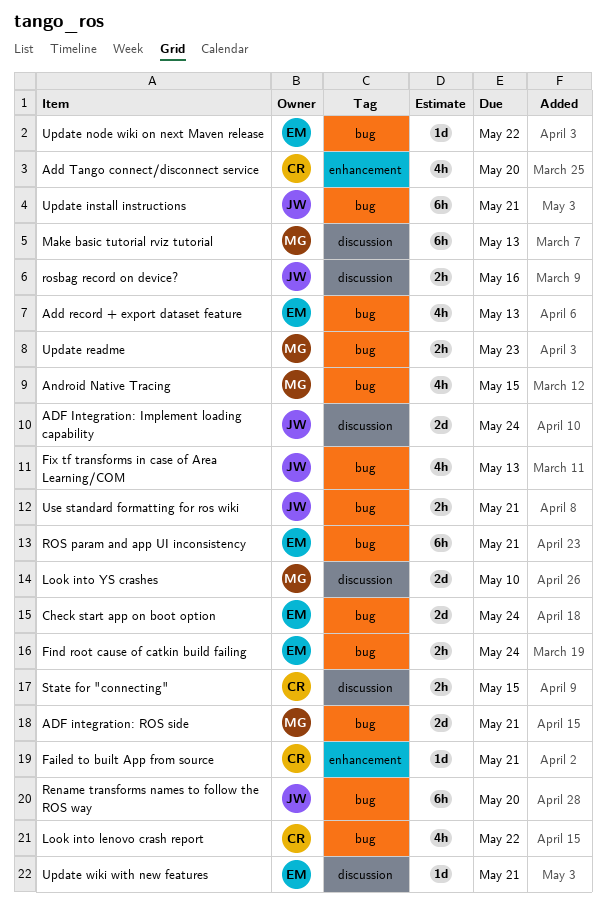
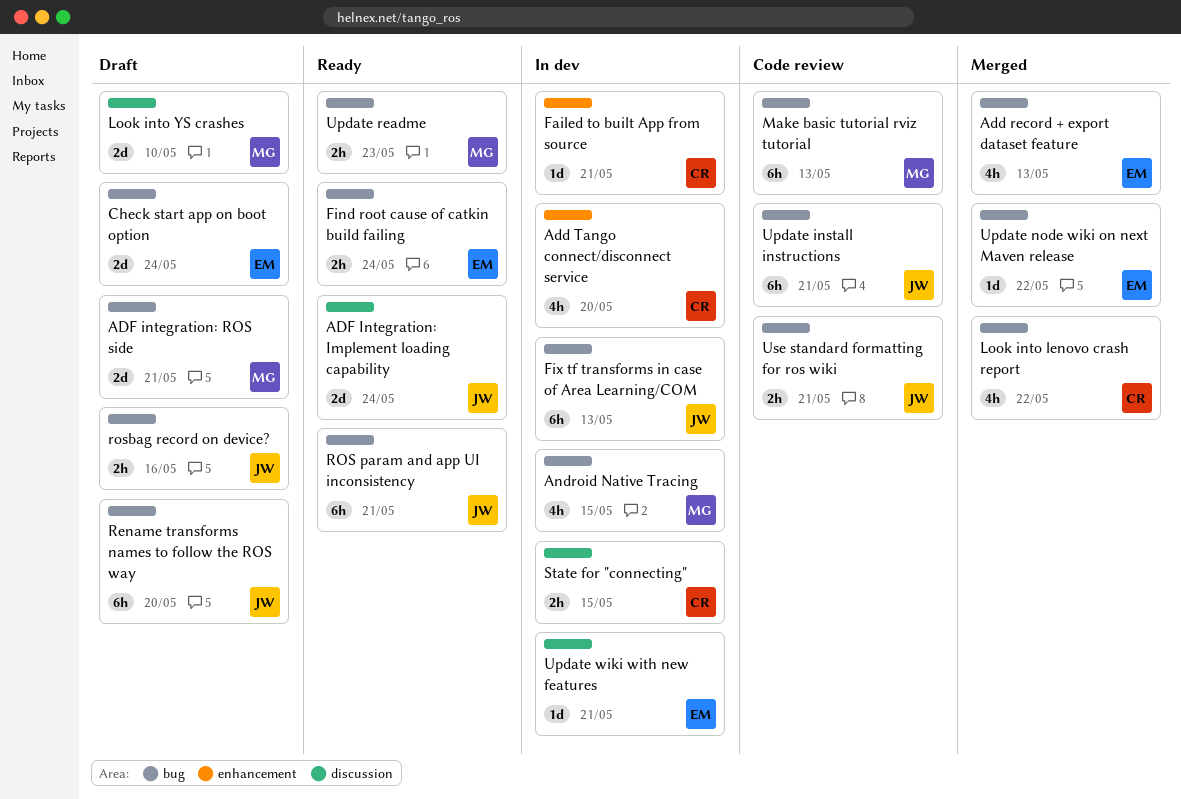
Fix tf transforms in case of Area Learning/COM, estimate: 4h -> 6h
Make basic tutorial rviz tutorial, label: discussion -> bug
ROS param and app UI inconsistency, owner: EM -> JW
rosbag record on device?, label: discussion -> bug

